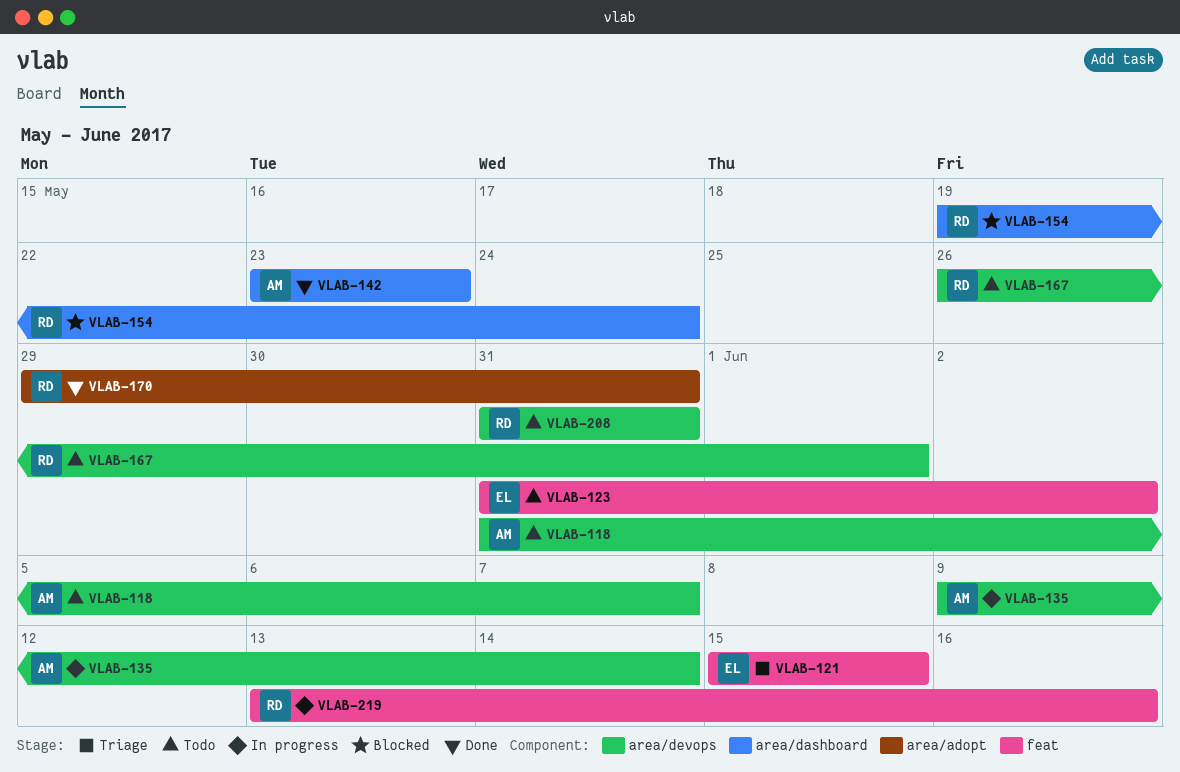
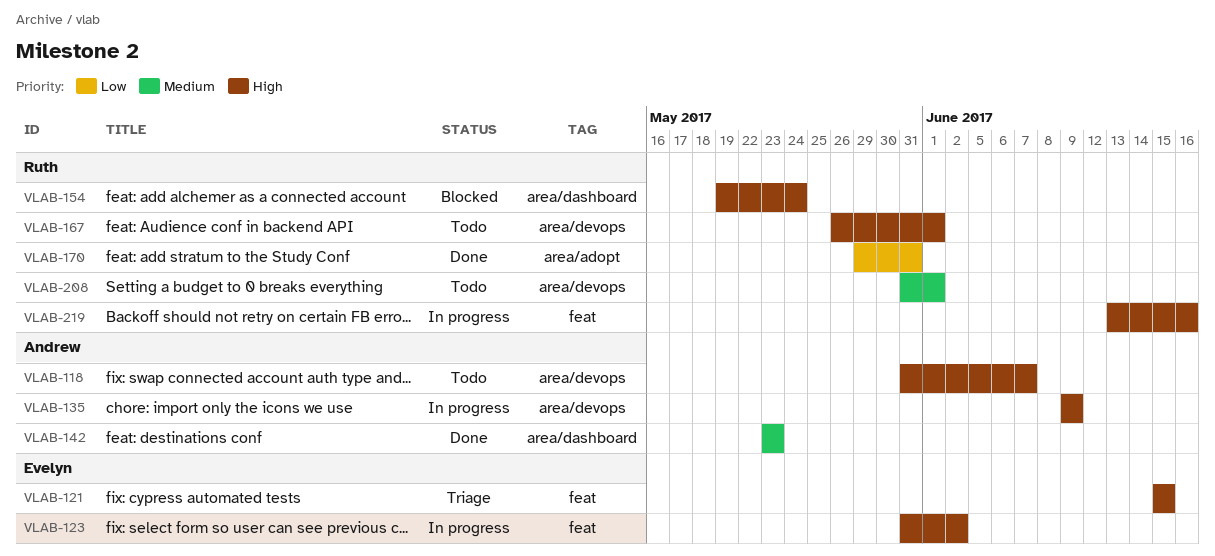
VLAB-123, status: Todo -> In progress
VLAB-135, due: Jun 14 -> Jun 9
VLAB-208, due: May 31 -> Jun 1

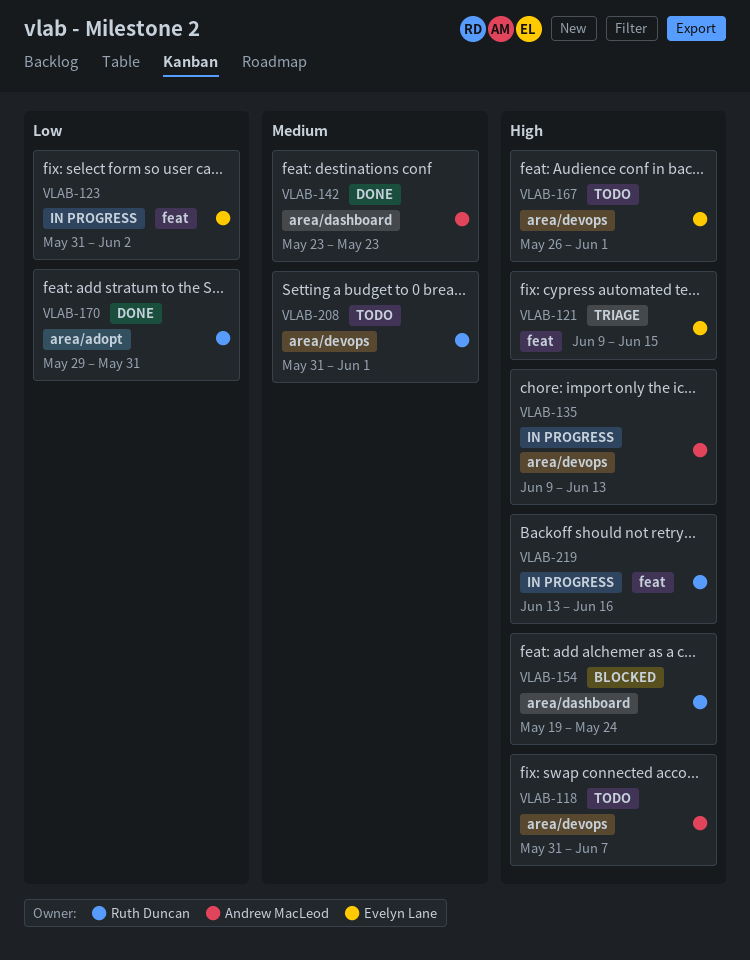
VLAB-121, start: Jun 15 -> Jun 9
VLAB-123, priority: High -> Low
VLAB-135, due: Jun 9 -> Jun 13
VLAB-167, owner: Ruth Duncan -> Evelyn Lane

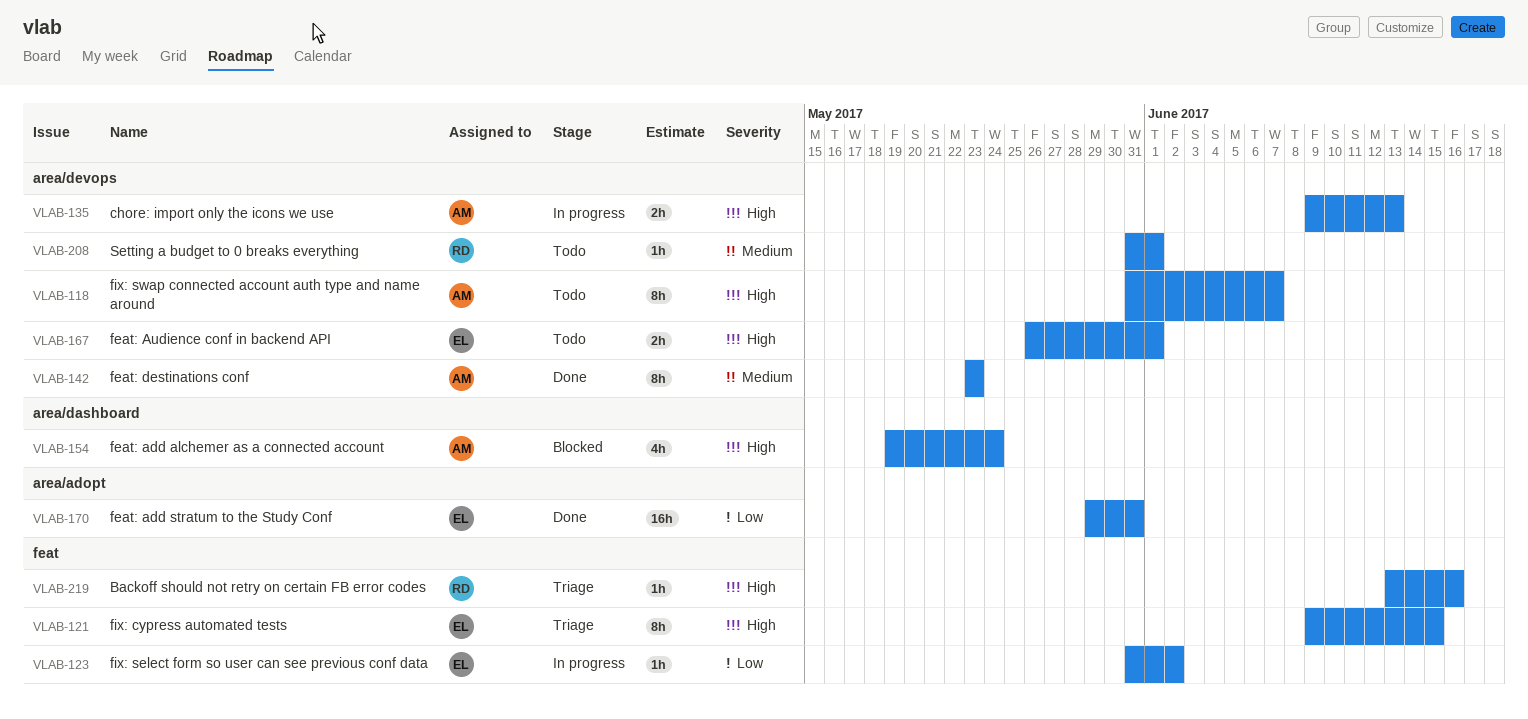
VLAB-142, label: area/dashboard -> area/devops
VLAB-154, owner: Ruth Duncan -> Andrew MacLeod
VLAB-170, owner: Ruth Duncan -> Evelyn Lane
VLAB-219, status: In progress -> Triage

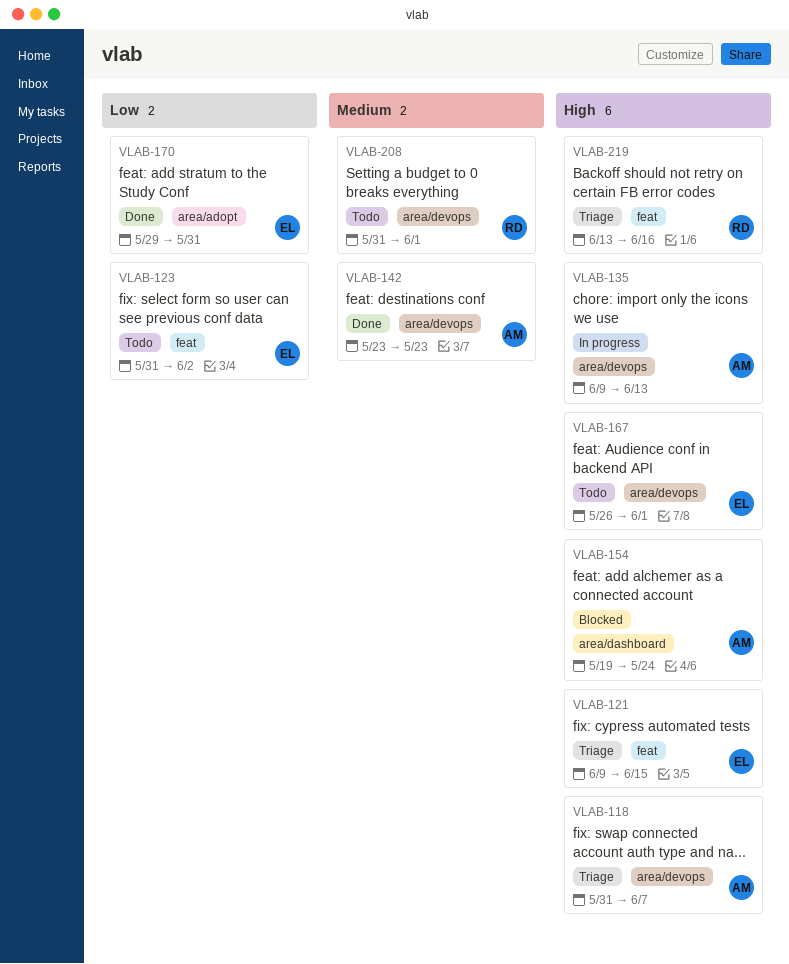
VLAB-118, status: Todo -> Triage
VLAB-123, status: In progress -> Todo

